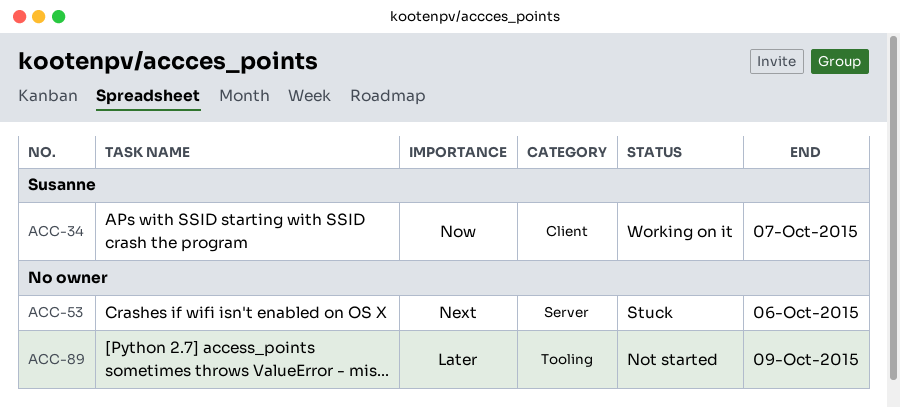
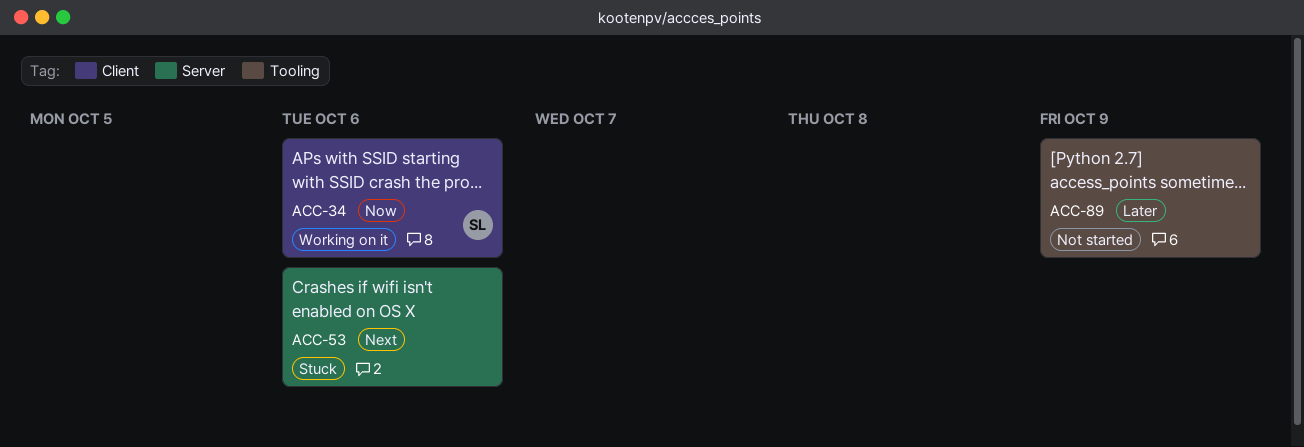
ACC-34, due: Oct 7 -> Oct 6

